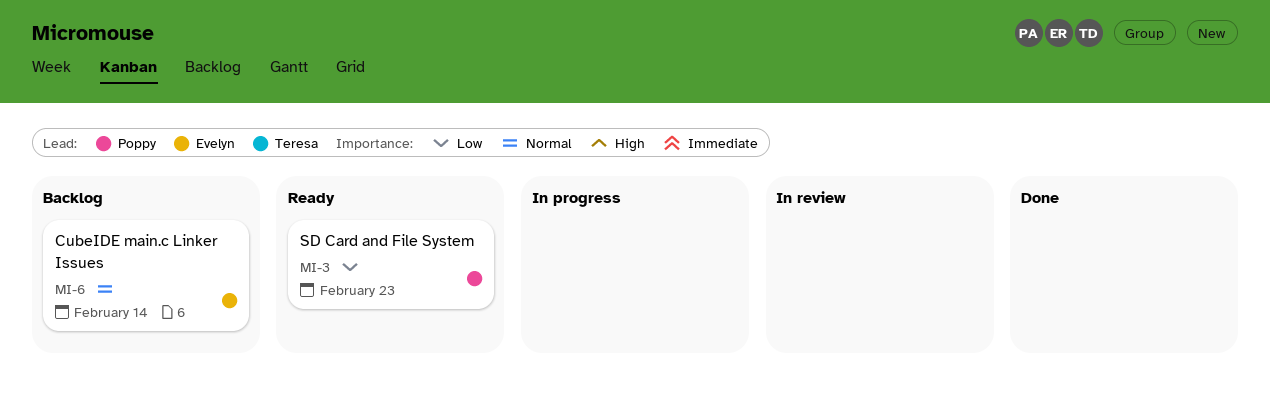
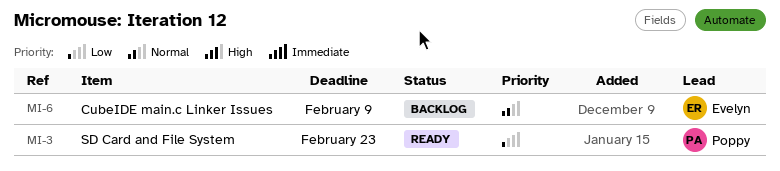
MI-6, due: Feb 14 -> Feb 9

